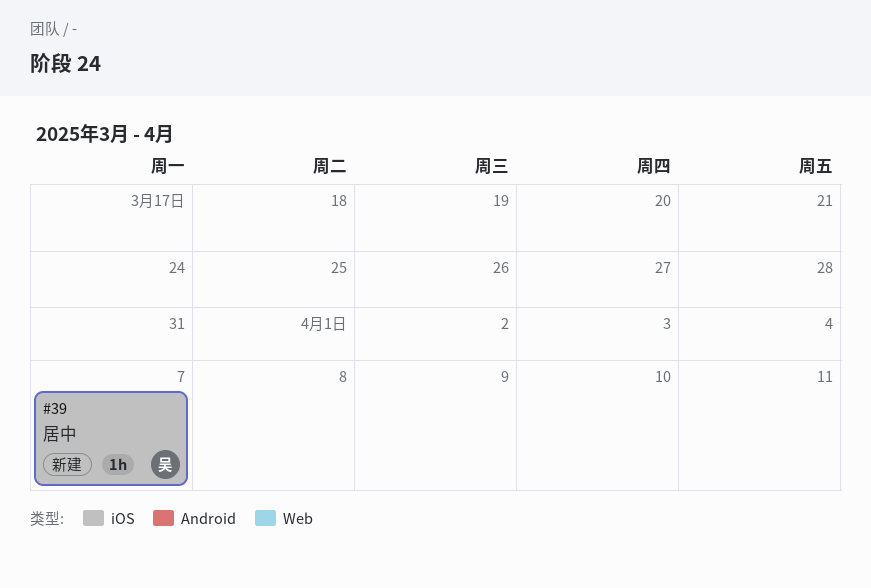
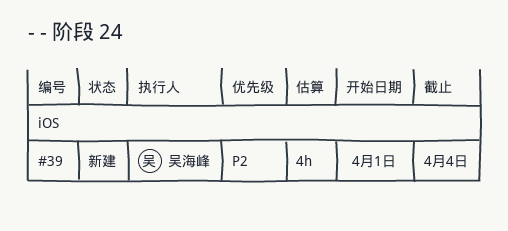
#39, estimate: 1h -> 4h
#39, due: Apr 7 -> Apr 4

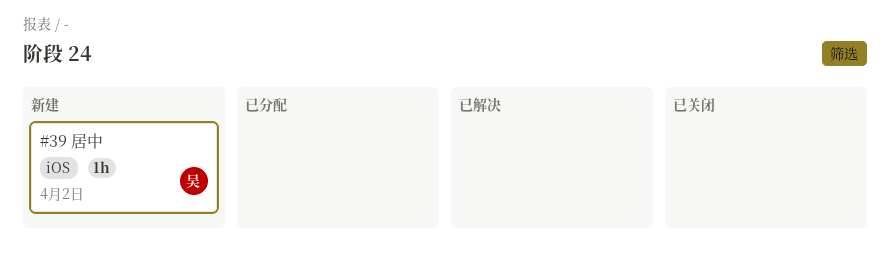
#39, estimate: 4h -> 1h
#39, due: Apr 4 -> Apr 2

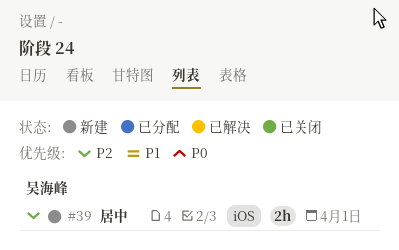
#39, estimate: 1h -> 2h
#39, due: Apr 2 -> Apr 1

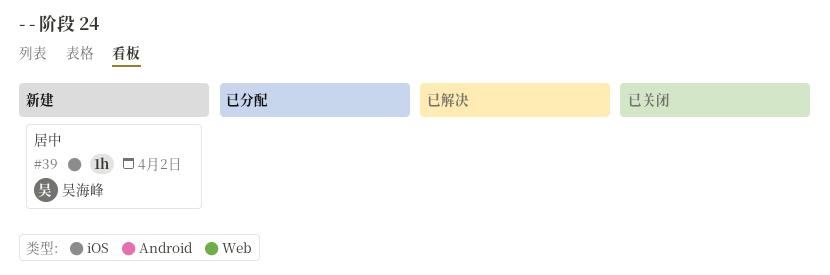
#39, estimate: 2h -> 1h
#39, due: Apr 1 -> Apr 2

